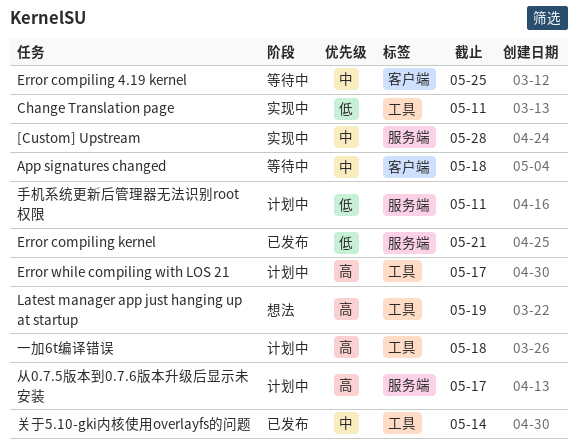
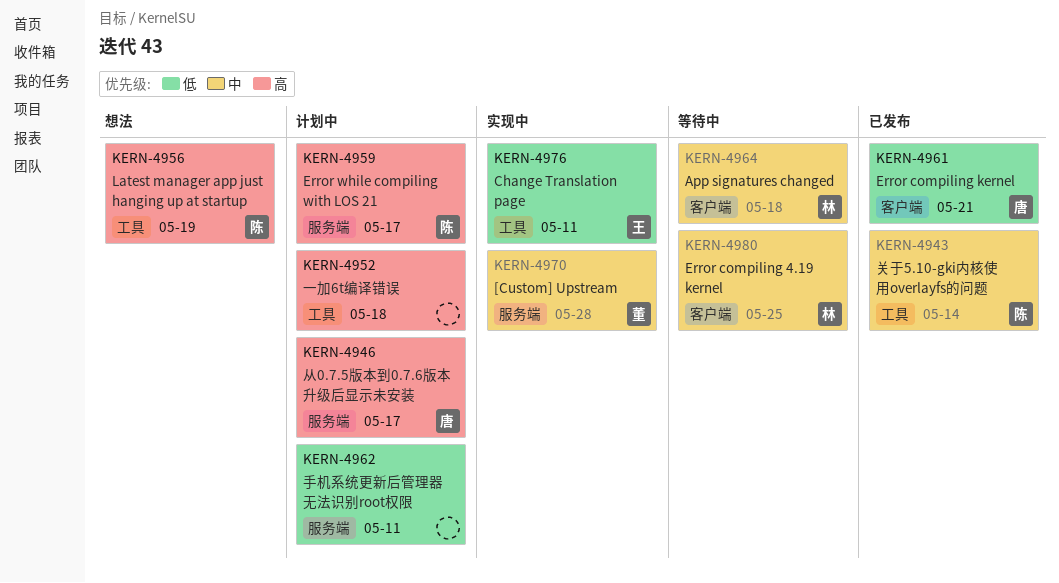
Error compiling kernel, label: 服务端 -> 客户端
Error while compiling with LOS 21, label: 工具 -> 服务端

